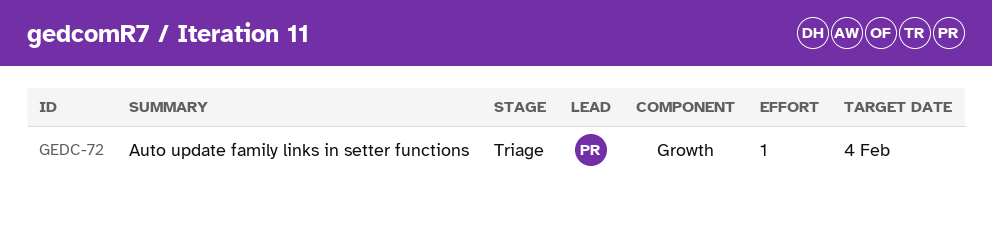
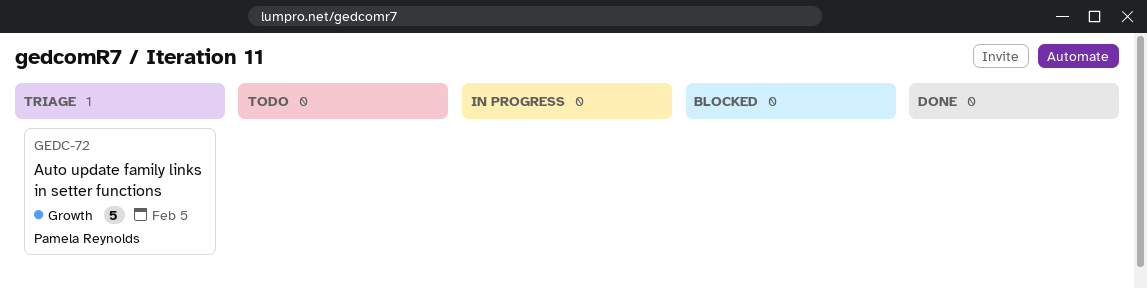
GEDC-72, estimate: 1 -> 5
GEDC-72, due: Feb 4 -> Feb 5

